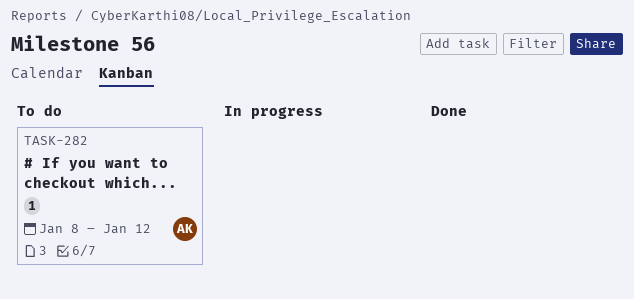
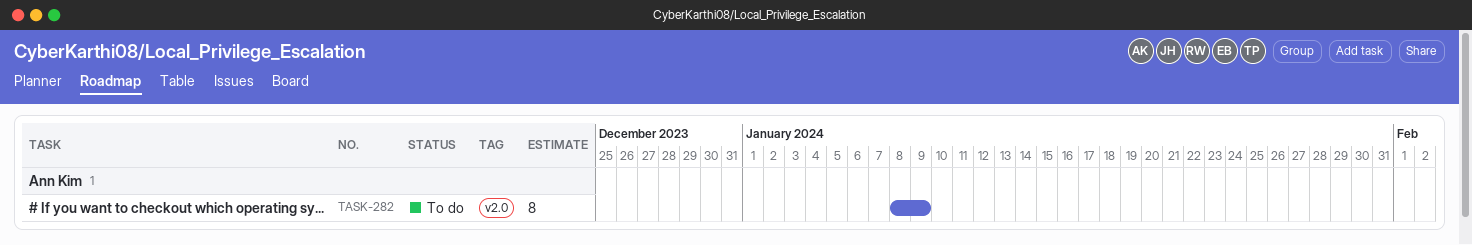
TASK-282, estimate: 1 -> 8
TASK-282, due: Jan 12 -> Jan 9

